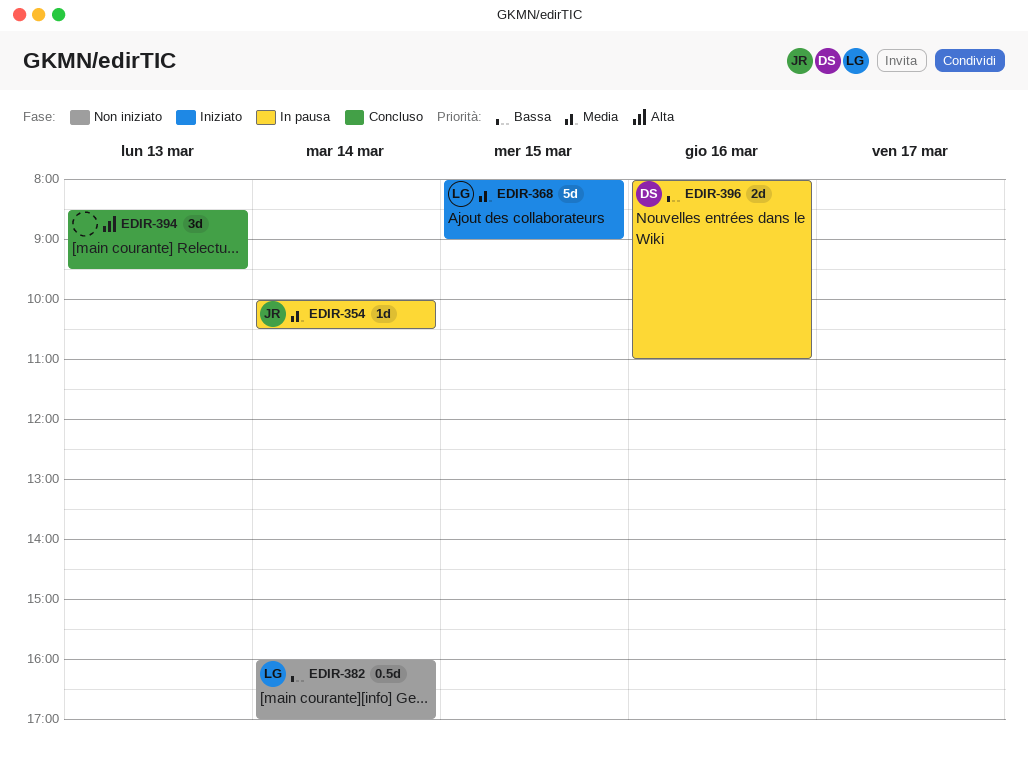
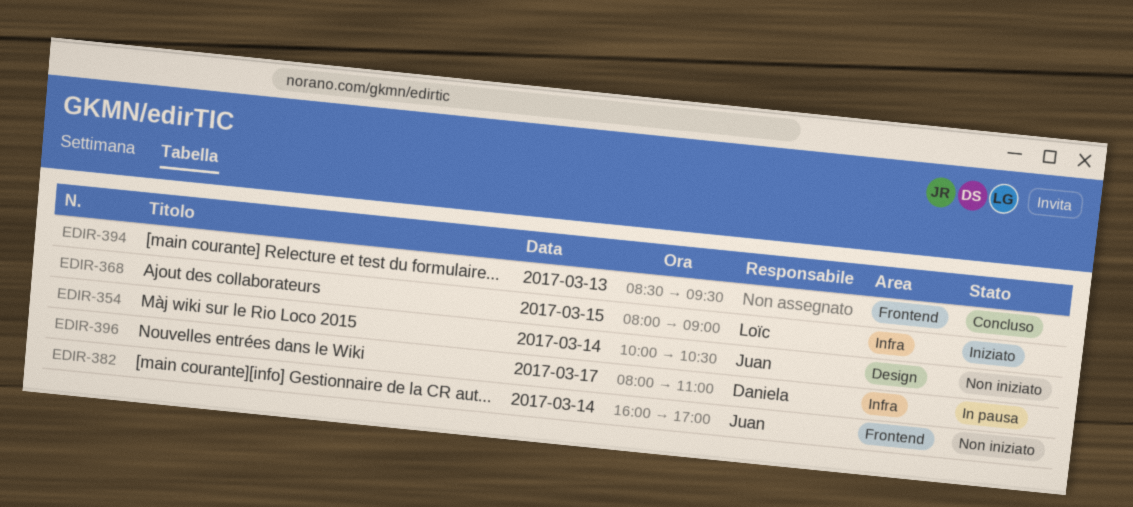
EDIR-354, status: In pausa -> Non iniziato
EDIR-382, owner: Loïc -> Juan
EDIR-396, day: Mar 16 -> Mar 17

